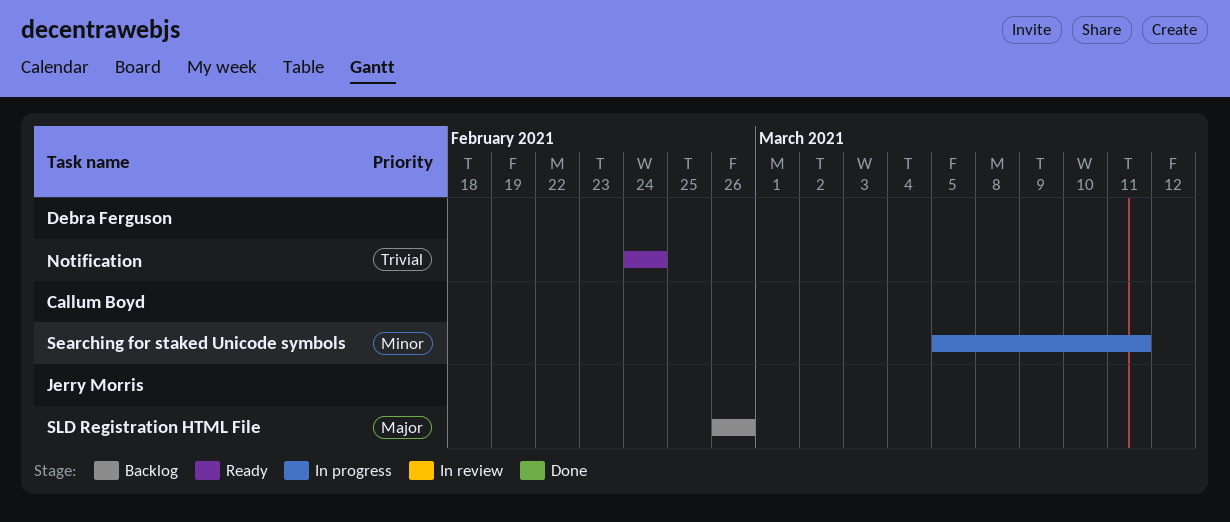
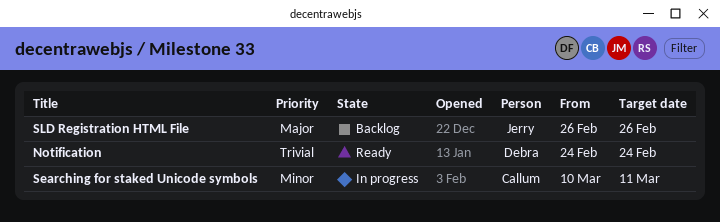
Searching for staked Unicode symbols, start: Mar 5 -> Mar 10

